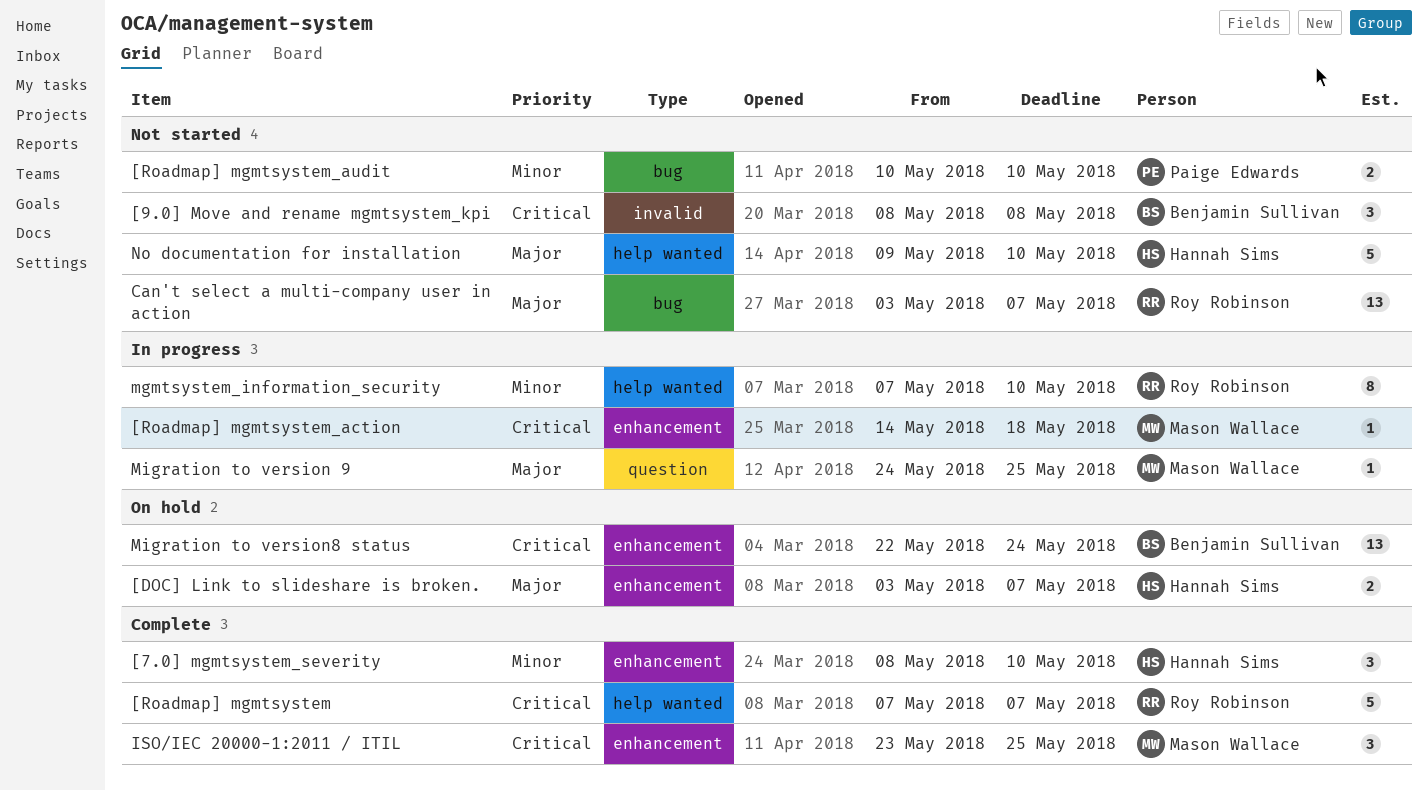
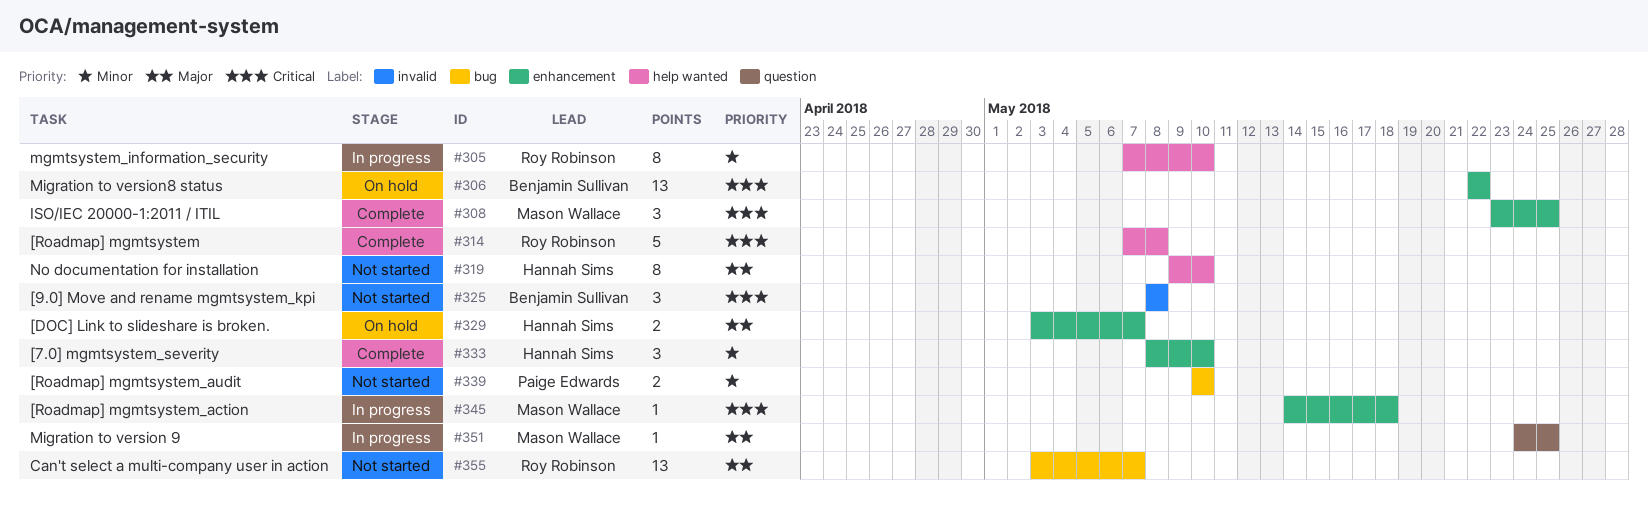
[Roadmap] mgmtsystem, due: May 7 -> May 8
Migration to version8 status, due: May 24 -> May 22
No documentation for installation, estimate: 5 -> 8

